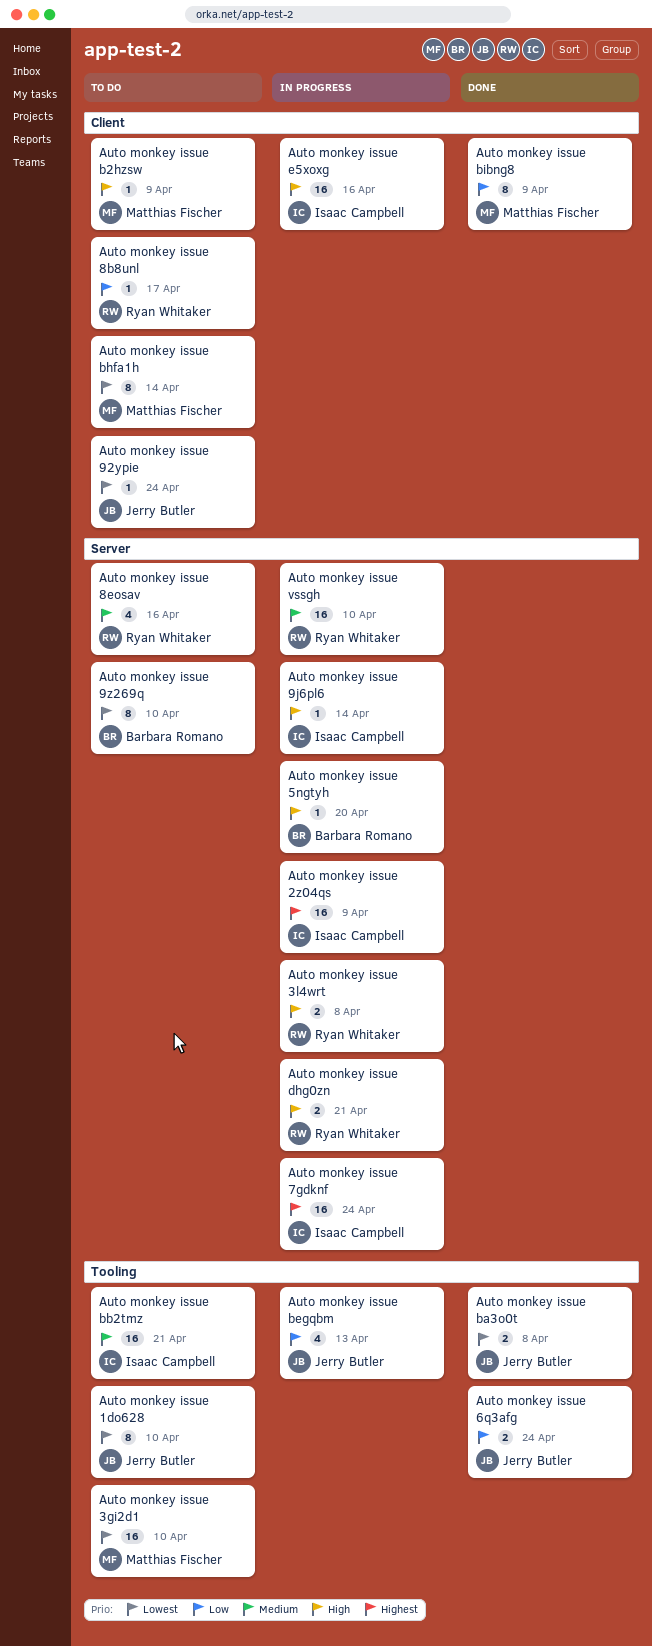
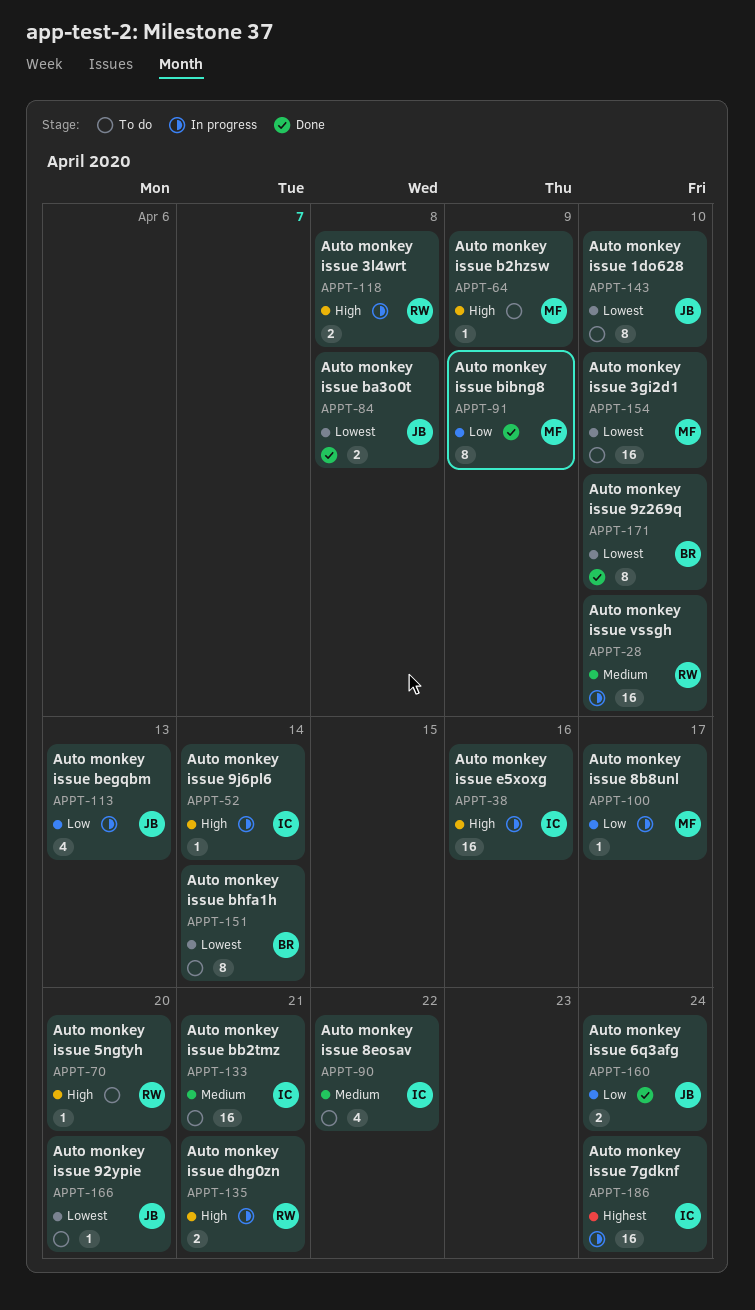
Auto monkey issue 2z04qs: present -> none
Auto monkey issue 5ngtyh, status: In progress -> To do
Auto monkey issue 5ngtyh, owner: Barbara Romano -> Ryan Whitaker
Auto monkey issue 8b8unl, status: To do -> In progress
Auto monkey issue 8b8unl, owner: Ryan Whitaker -> Matthias Fischer
Auto monkey issue 8eosav, owner: Ryan Whitaker -> Isaac Campbell
Auto monkey issue 8eosav, due: Apr 16 -> Apr 22
Auto monkey issue 92ypie, due: Apr 24 -> Apr 20
Auto monkey issue 9z269q, status: To do -> Done
Auto monkey issue bhfa1h, owner: Matthias Fischer -> Barbara Romano

